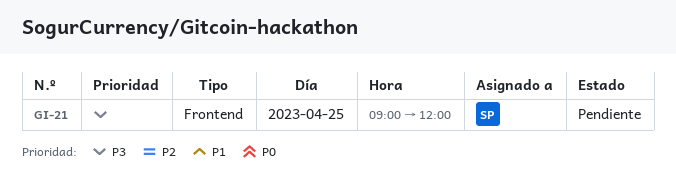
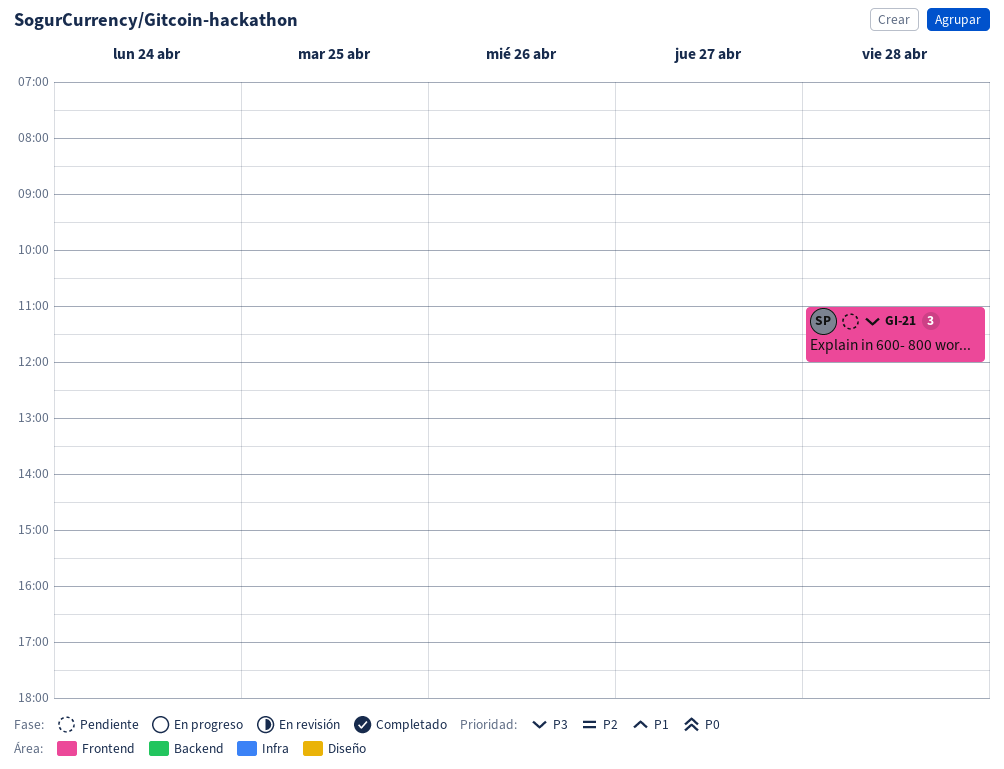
GI-21, day: Apr 25 -> Apr 28
GI-21, begins: 09:00 -> 11:00

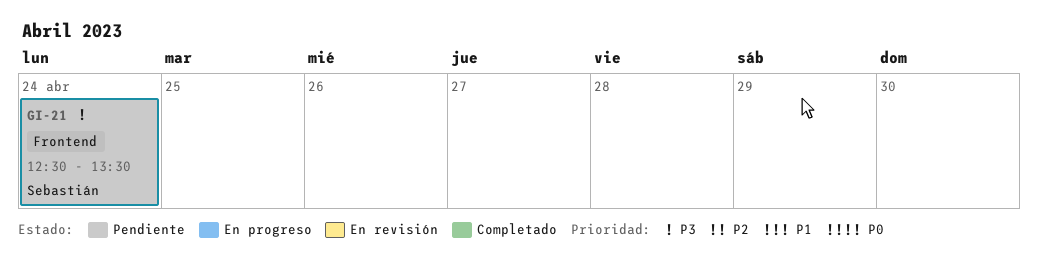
GI-21, day: Apr 28 -> Apr 24
GI-21, begins: 11:00 -> 12:30
GI-21, ends: 12:00 -> 13:30

